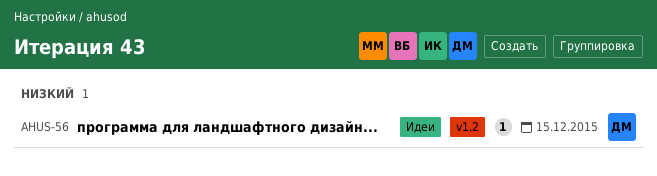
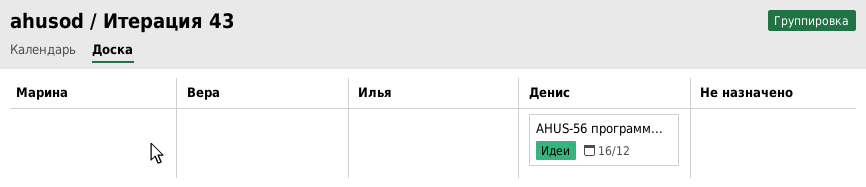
AHUS-56, due: Dec 15 -> Dec 16

